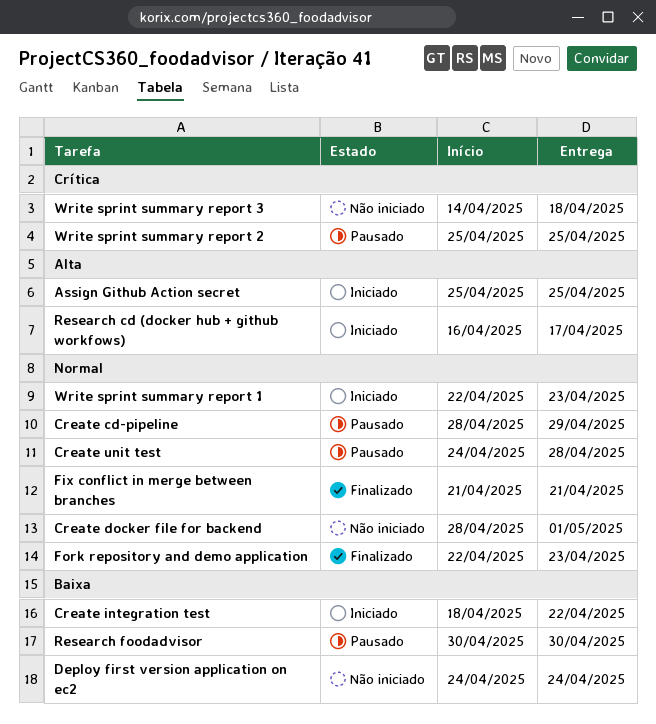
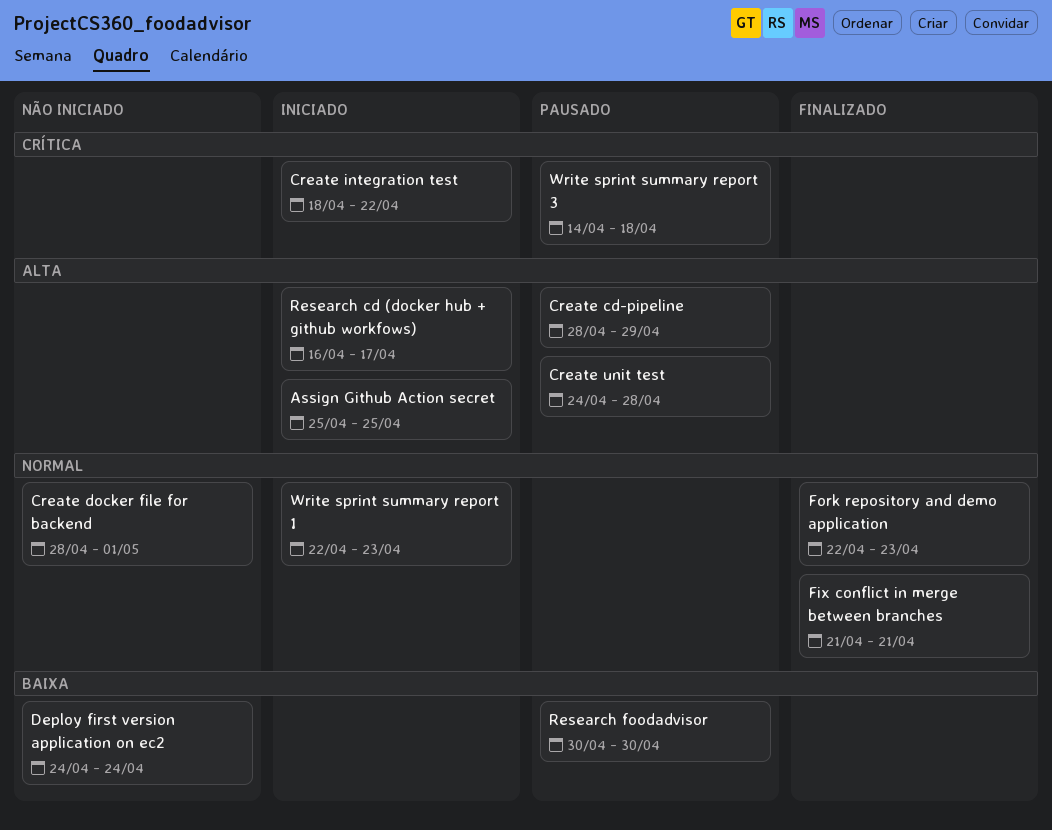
Create cd-pipeline, priority: Normal -> Alta
Create integration test, priority: Baixa -> Crítica
Create unit test, priority: Normal -> Alta
Write sprint summary report 2: present -> none
Write sprint summary report 3, status: Não iniciado -> Pausado

